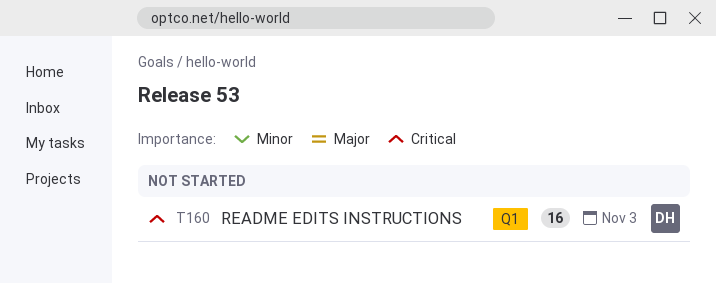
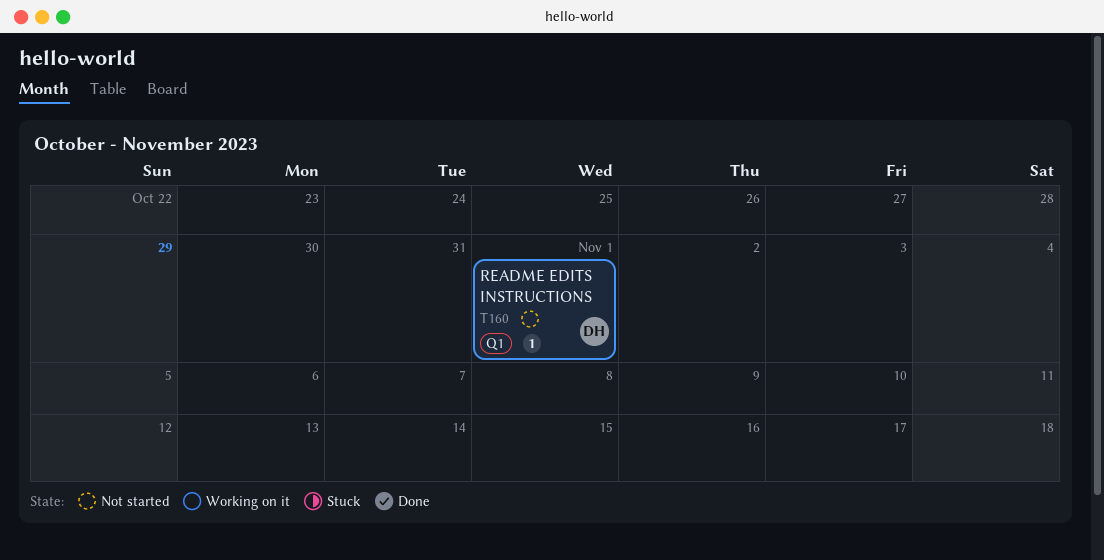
T160, estimate: 16 -> 1
T160, due: Nov 3 -> Nov 1

